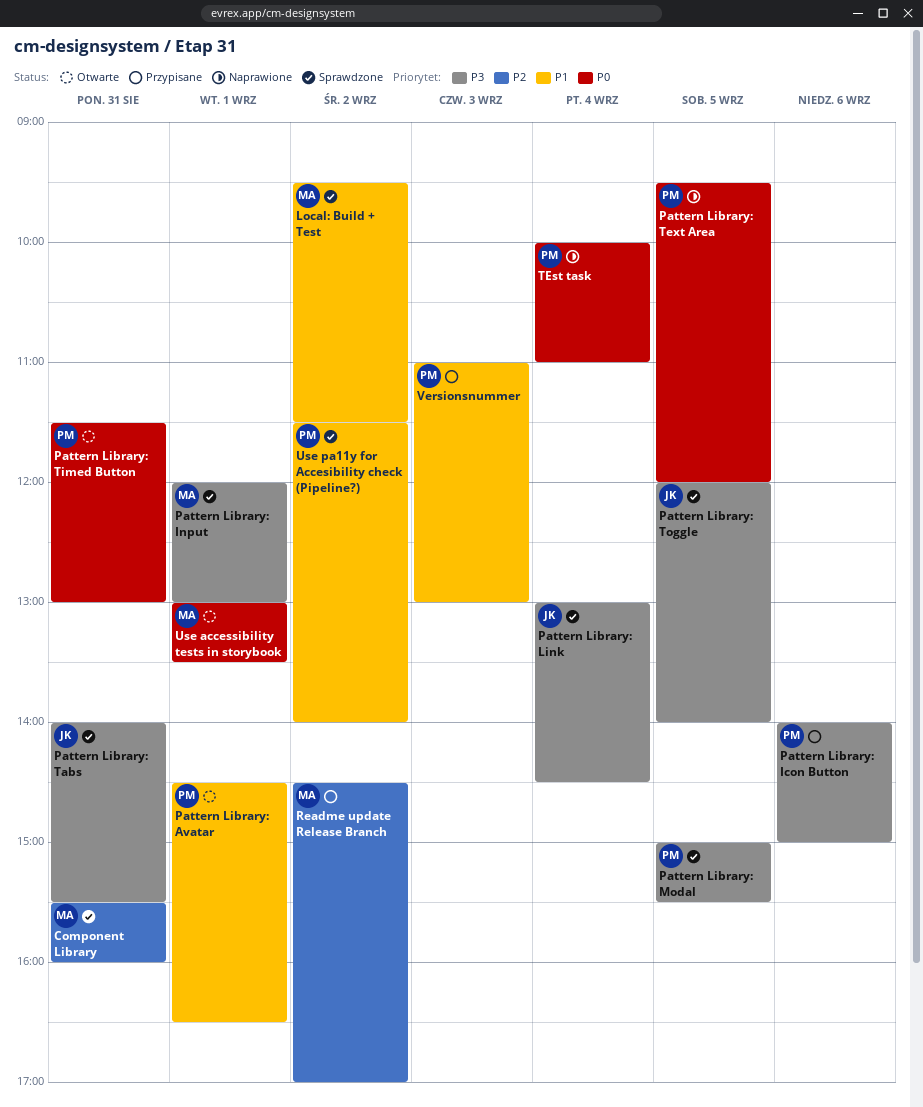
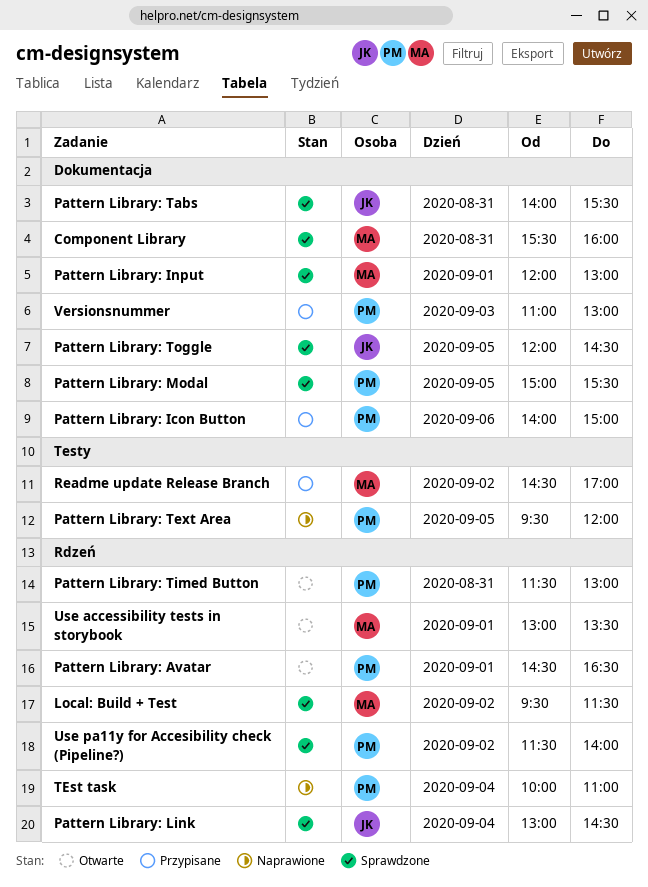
Pattern Library: Toggle, ends: 14:00 -> 14:30

